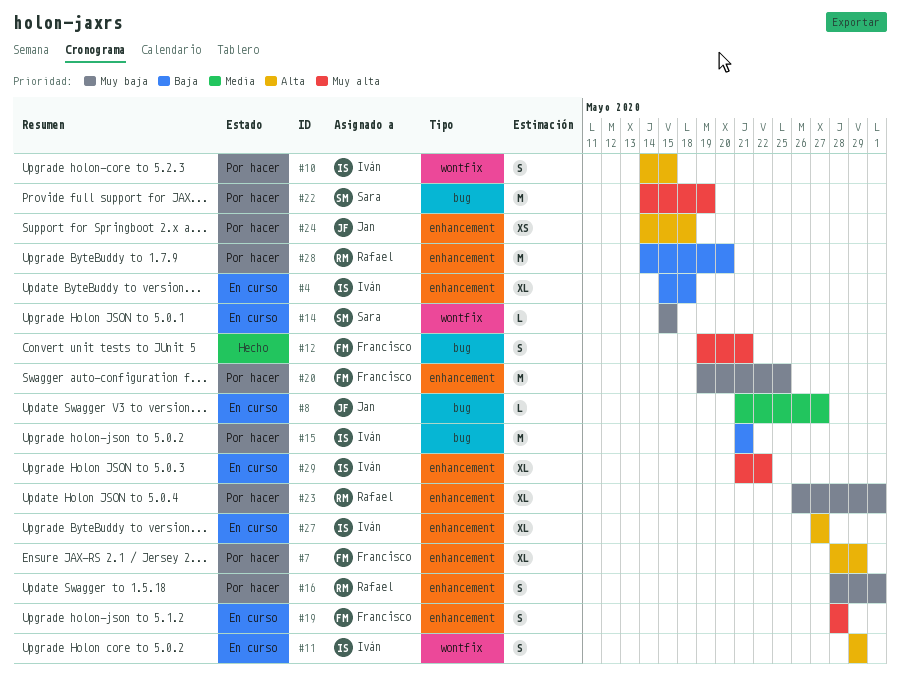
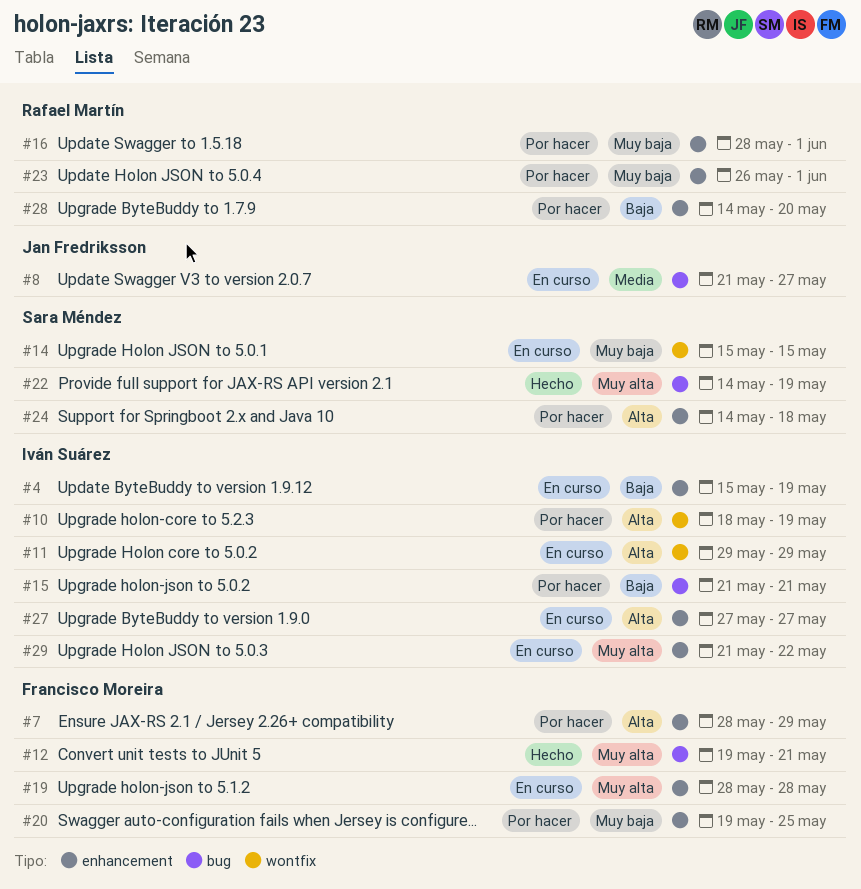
#4, due: May 18 -> May 19
#10, start: May 14 -> May 18
#10, due: May 15 -> May 19
#22, status: Por hacer -> Hecho
#24, owner: Jan Fredriksson -> Sara Méndez

